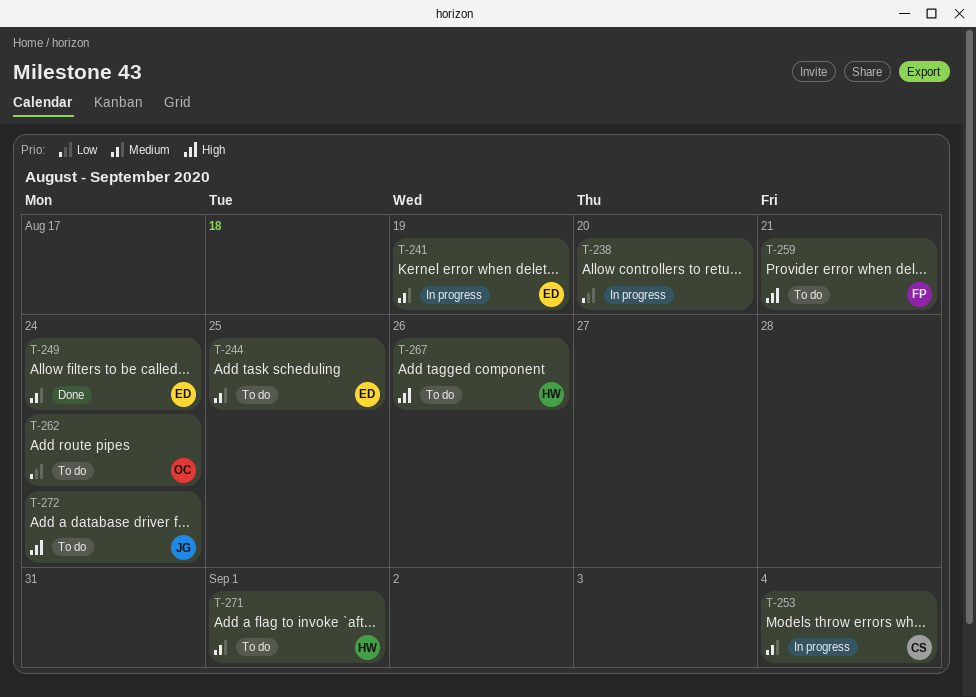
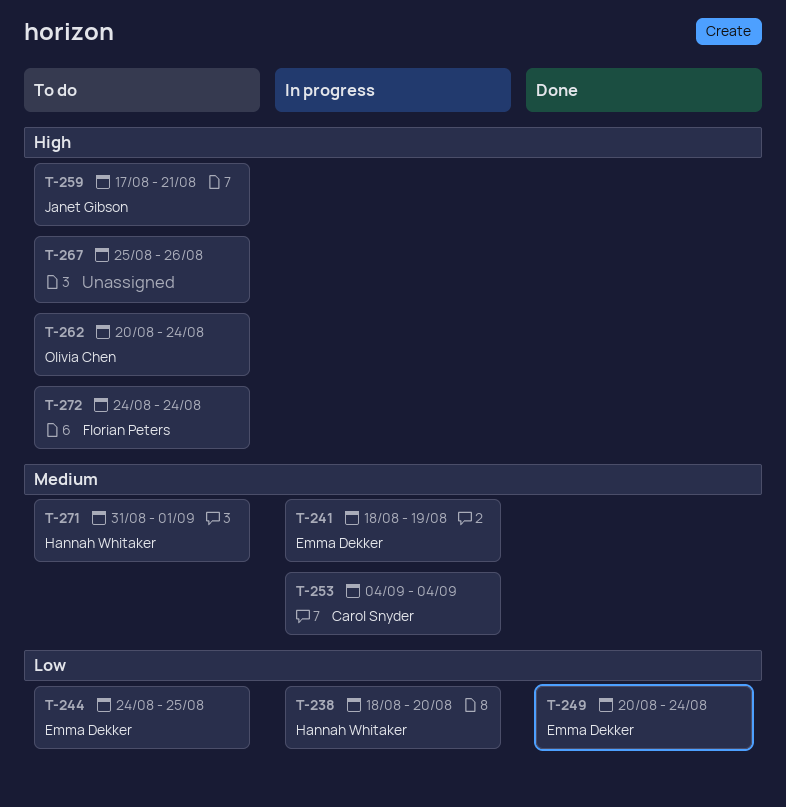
T-238, owner: none -> Hannah Whitaker
T-244, priority: Medium -> Low
T-249, priority: Medium -> Low
T-259, owner: Florian Peters -> Janet Gibson
T-262, priority: Low -> High
T-267, owner: Hannah Whitaker -> none
T-272, owner: Janet Gibson -> Florian Peters

